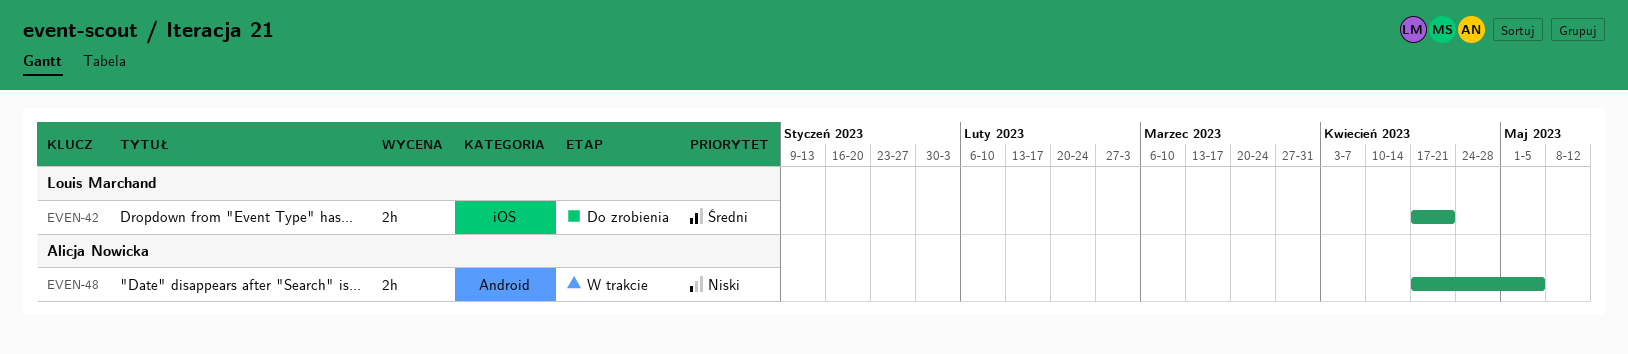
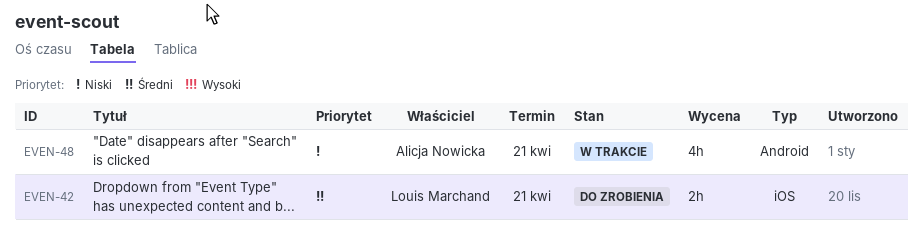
EVEN-48, estimate: 2h -> 4h
EVEN-48, due: May 5 -> Apr 21

